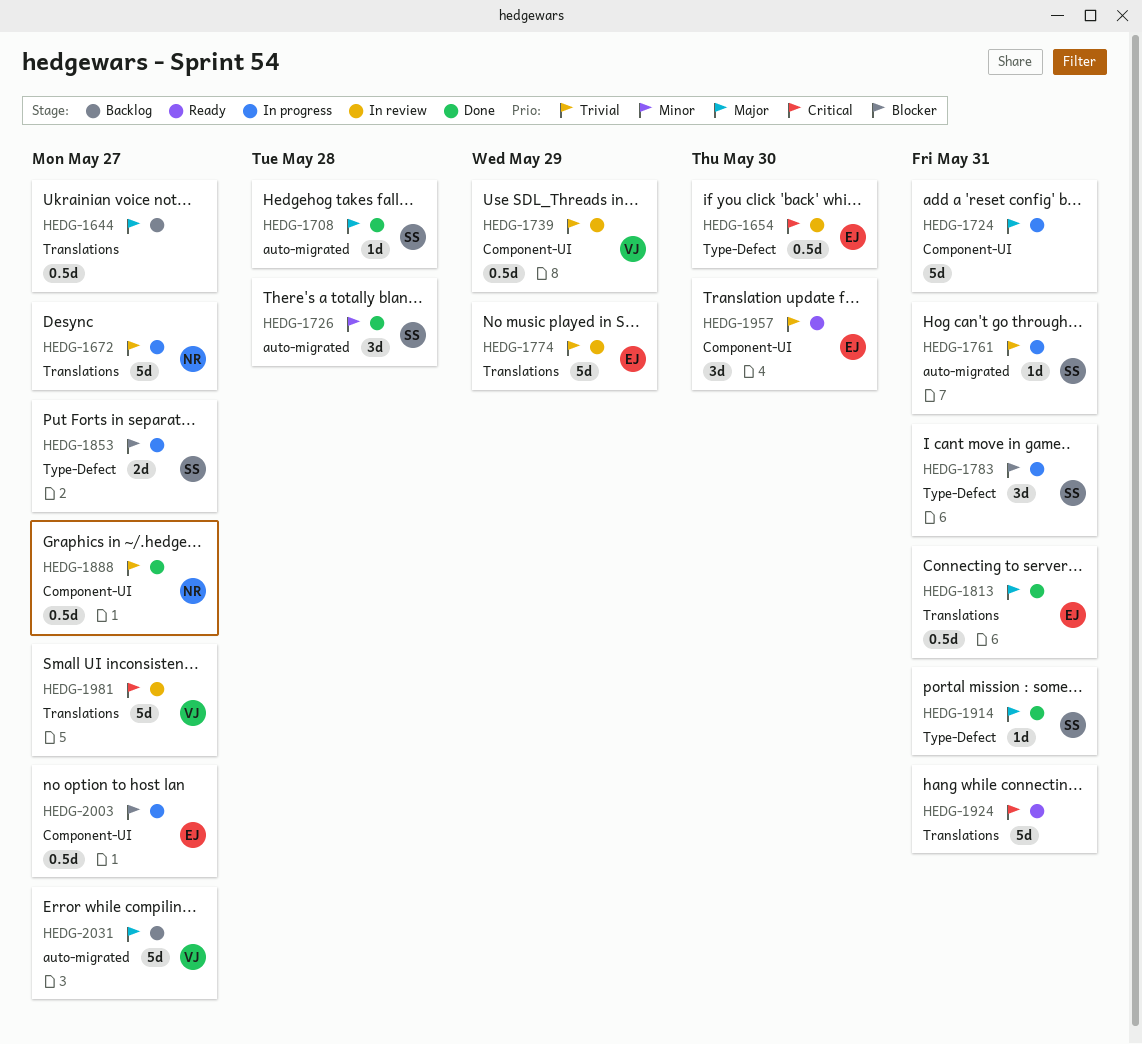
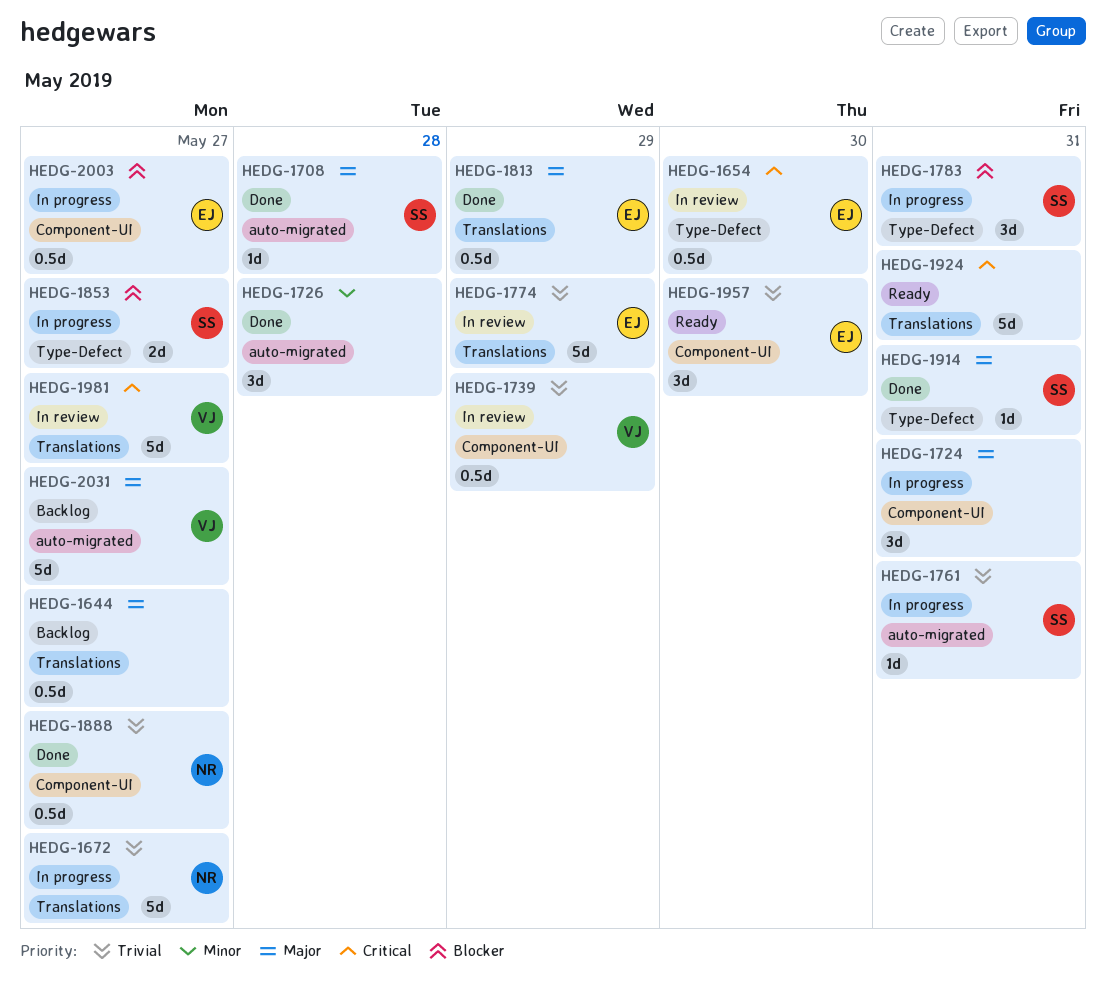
HEDG-1724, estimate: 5d -> 3d
HEDG-1726, owner: SS -> none
HEDG-1813, due: May 31 -> May 29

